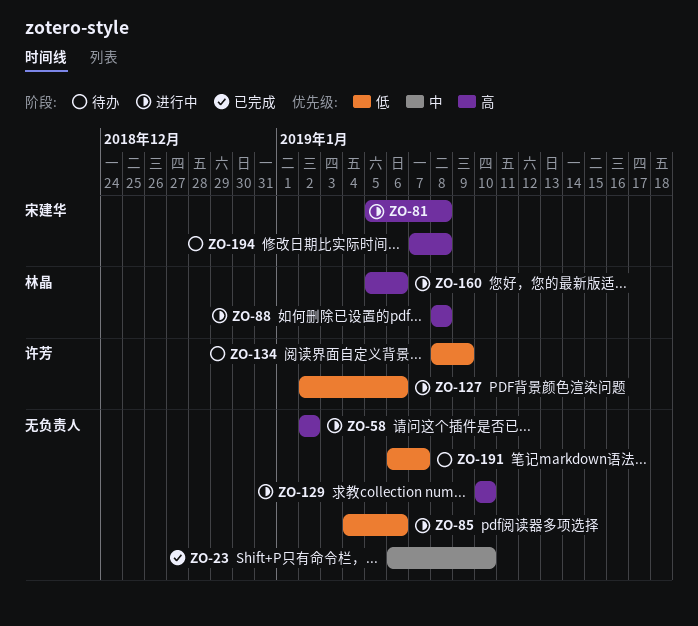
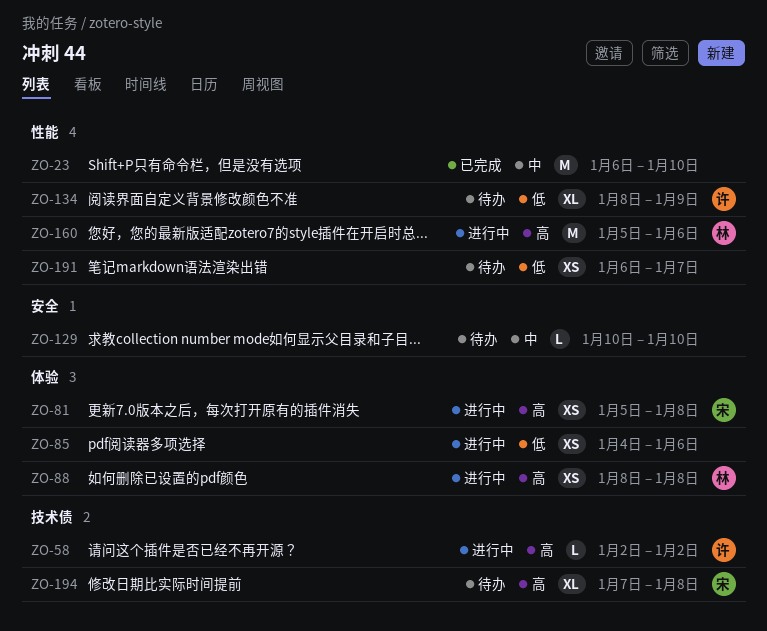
ZO-58, owner: none -> 许芳
ZO-127: present -> none
ZO-129, status: 进行中 -> 待办
ZO-129, priority: 高 -> 中

